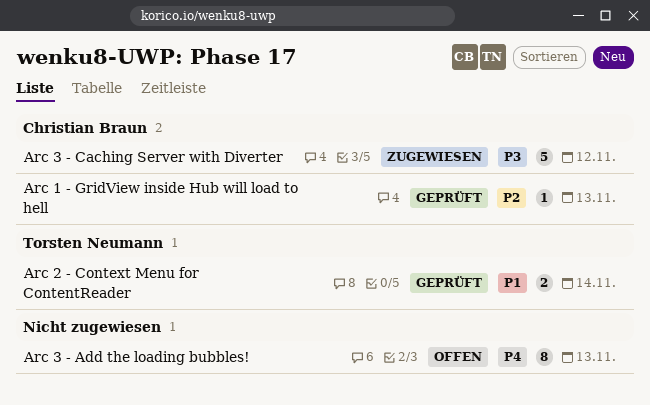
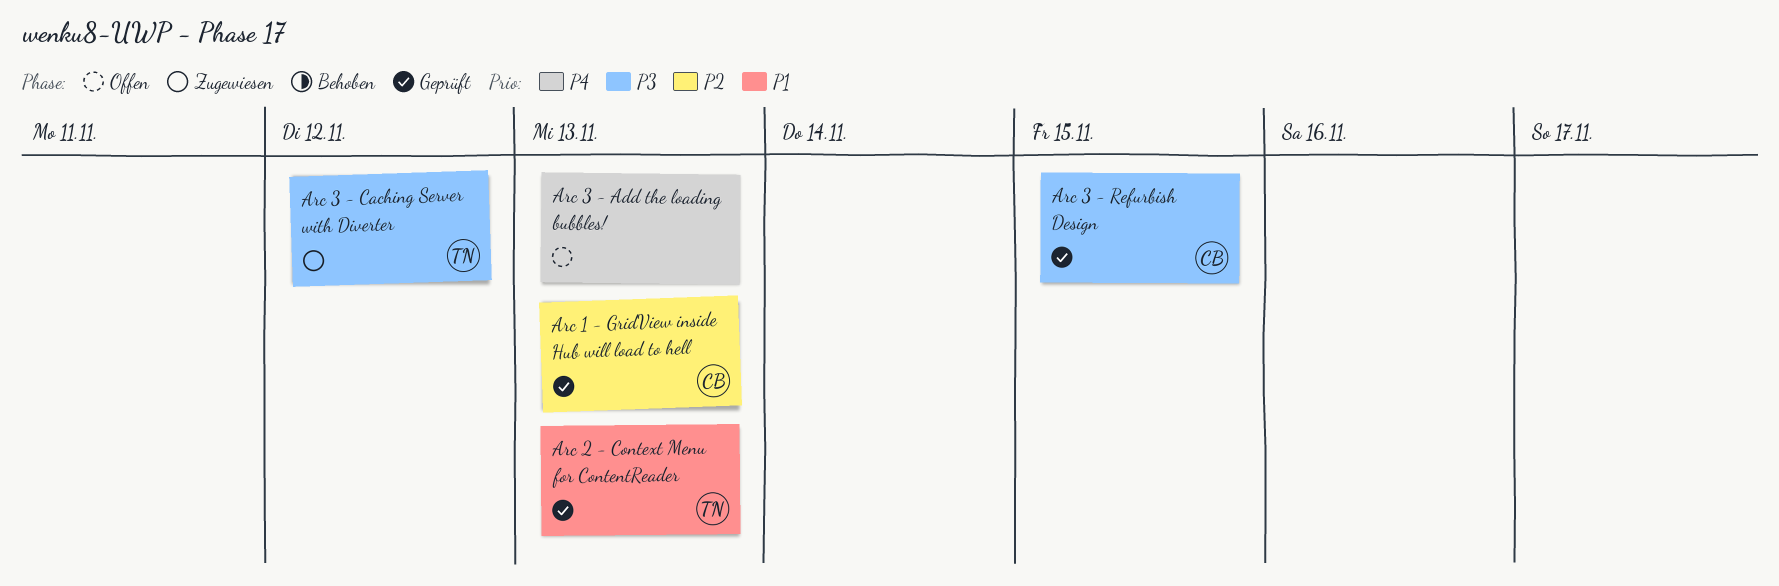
Arc 2 - Context Menu for ContentReader, due: Nov 14 -> Nov 13
Arc 3 - Caching Server with Diverter, owner: Christian Braun -> Torsten Neumann
Arc 3 - Refurbish Design: none -> present

